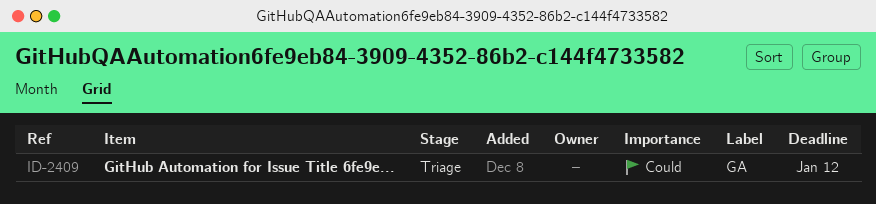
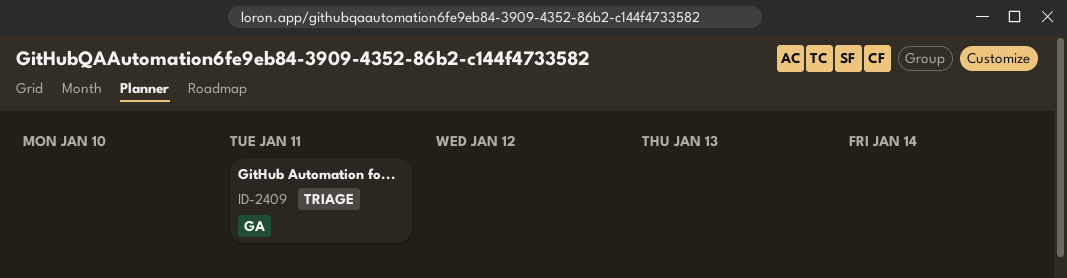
ID-2409, due: Jan 12 -> Jan 11

